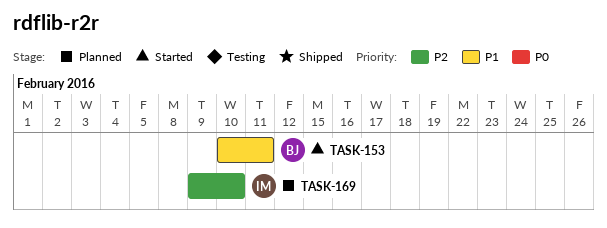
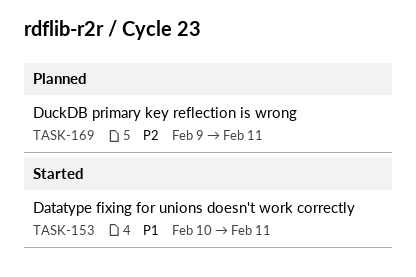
TASK-169, due: Feb 10 -> Feb 11

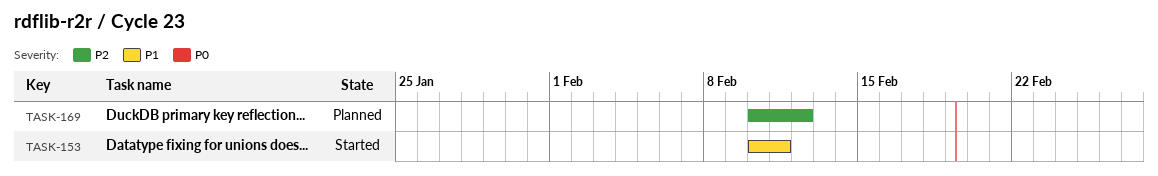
TASK-169, start: Feb 9 -> Feb 10
TASK-169, due: Feb 11 -> Feb 12

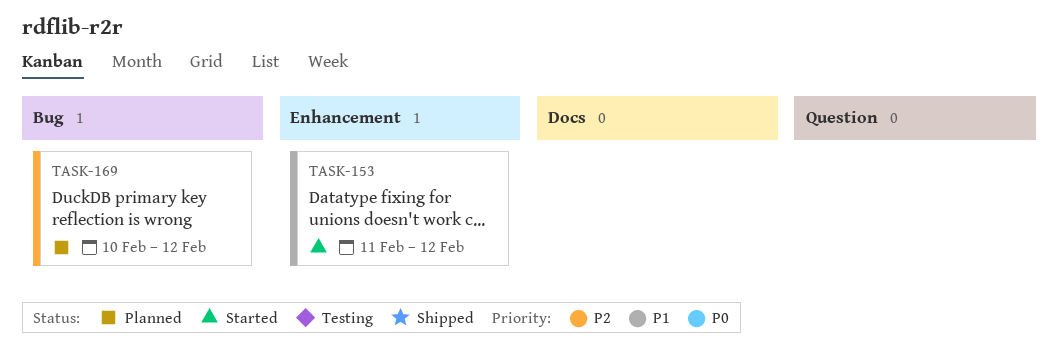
TASK-153, start: Feb 10 -> Feb 11
TASK-153, due: Feb 11 -> Feb 12

